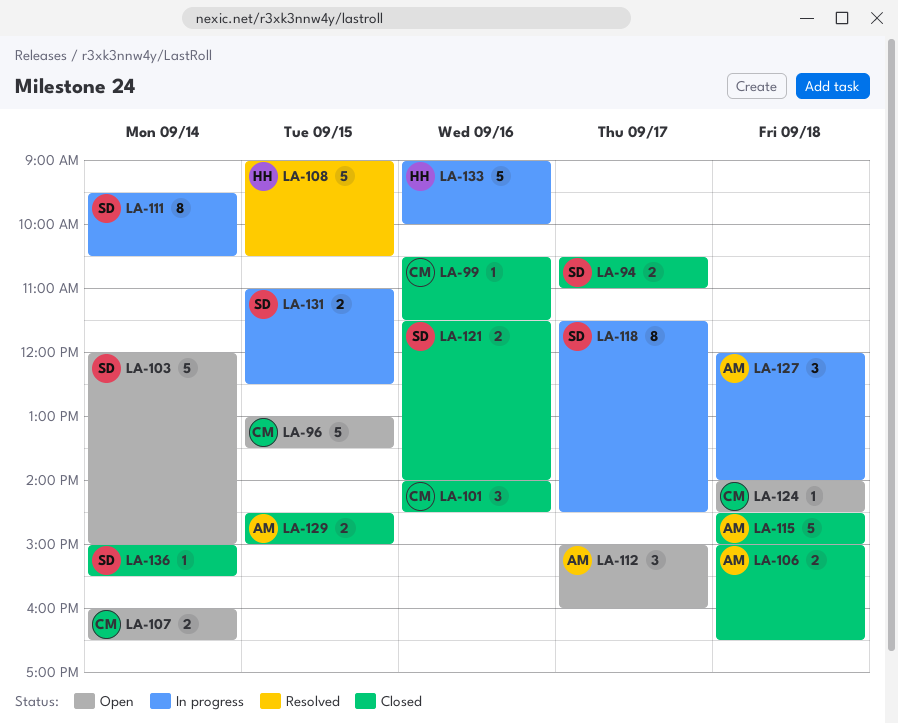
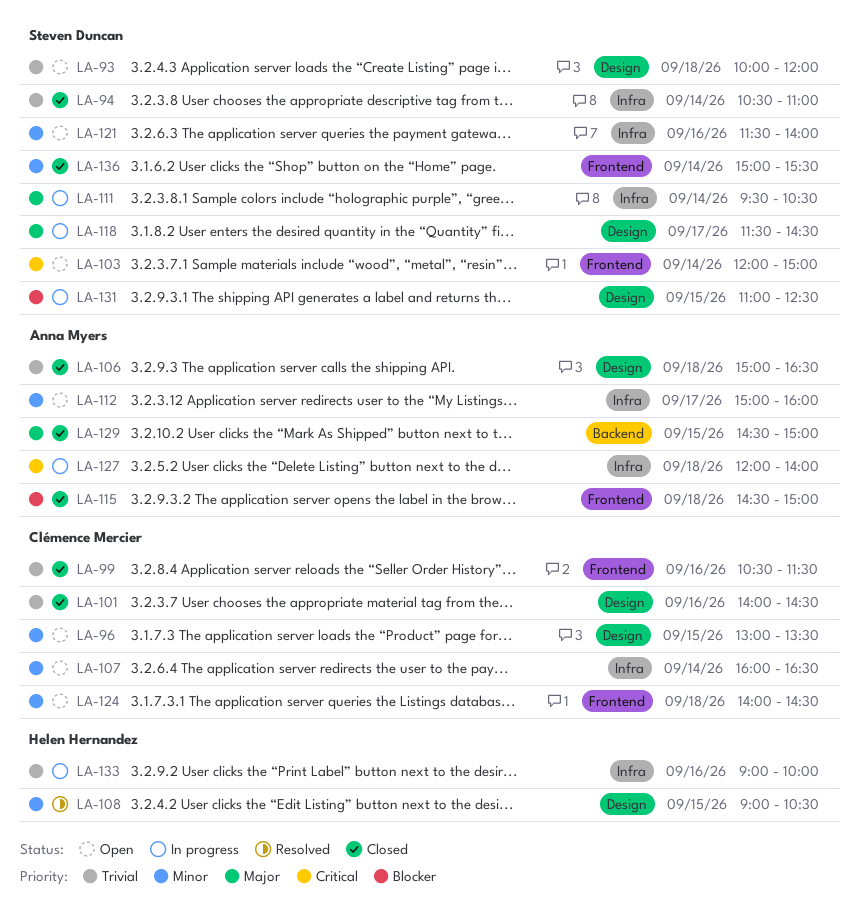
LA-93: none -> present
LA-94, day: Sep 17 -> Sep 14
LA-121, status: Closed -> Open

